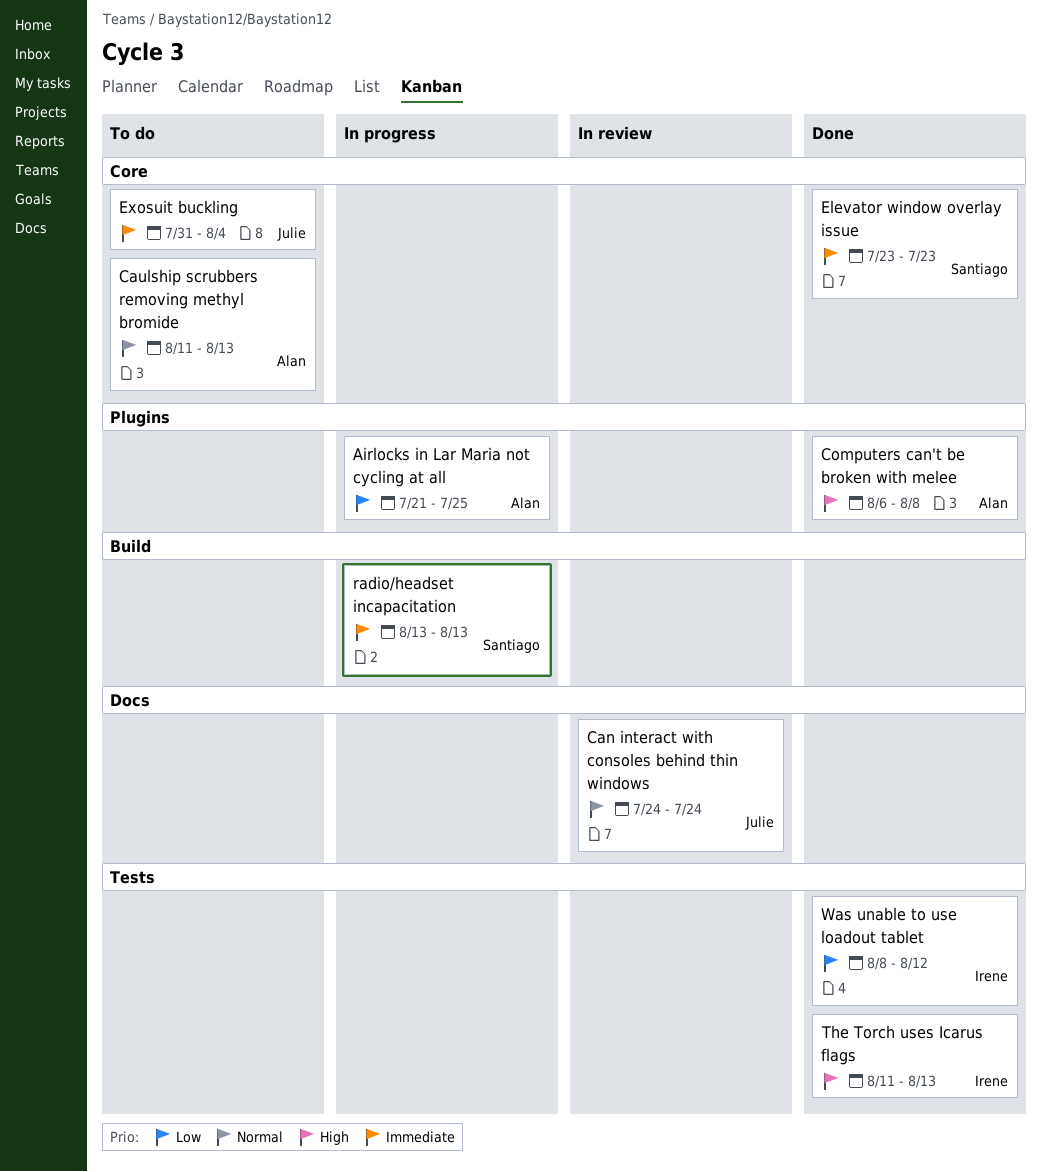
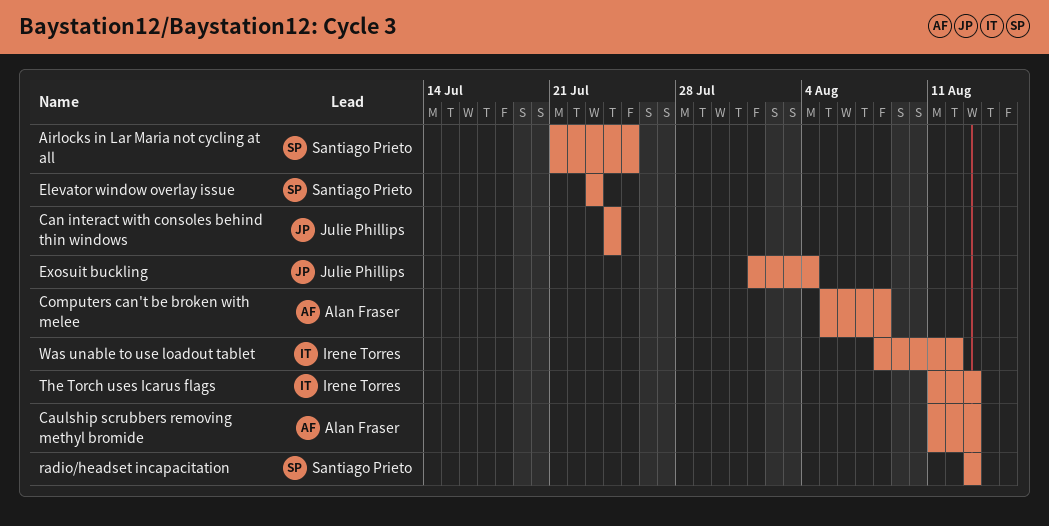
Airlocks in Lar Maria not cycling at all, owner: Alan Fraser -> Santiago Prieto
Computers can't be broken with melee, start: Aug 6 -> Aug 5
Exosuit buckling, start: Jul 31 -> Aug 1

